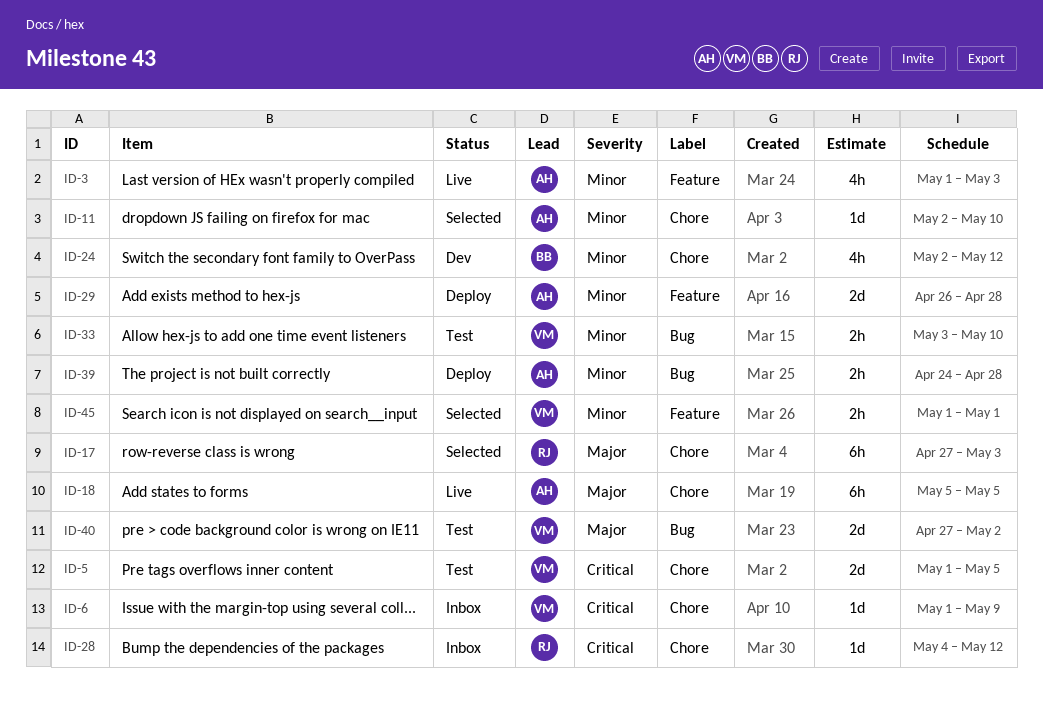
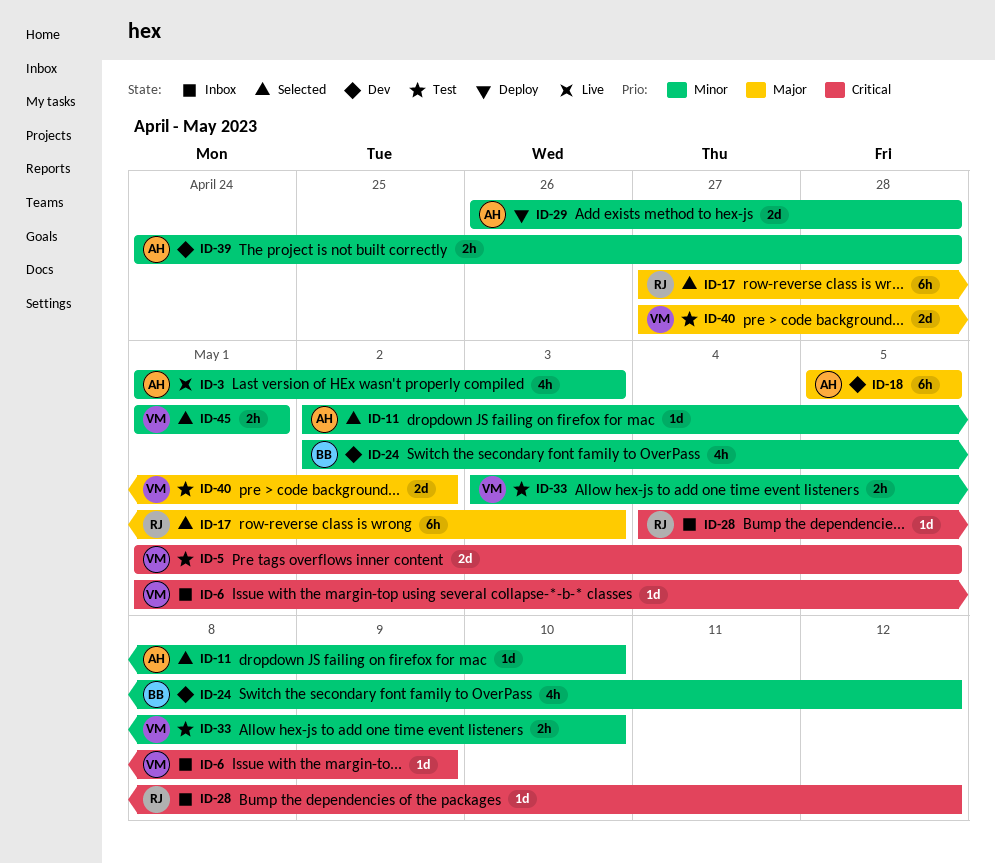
ID-18, status: Live -> Dev
ID-39, status: Deploy -> Dev

